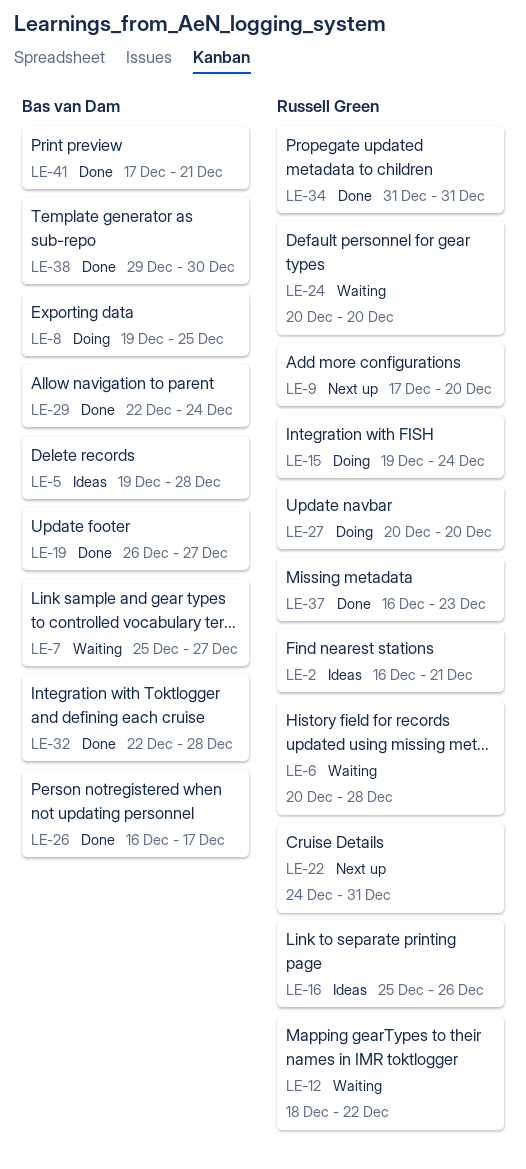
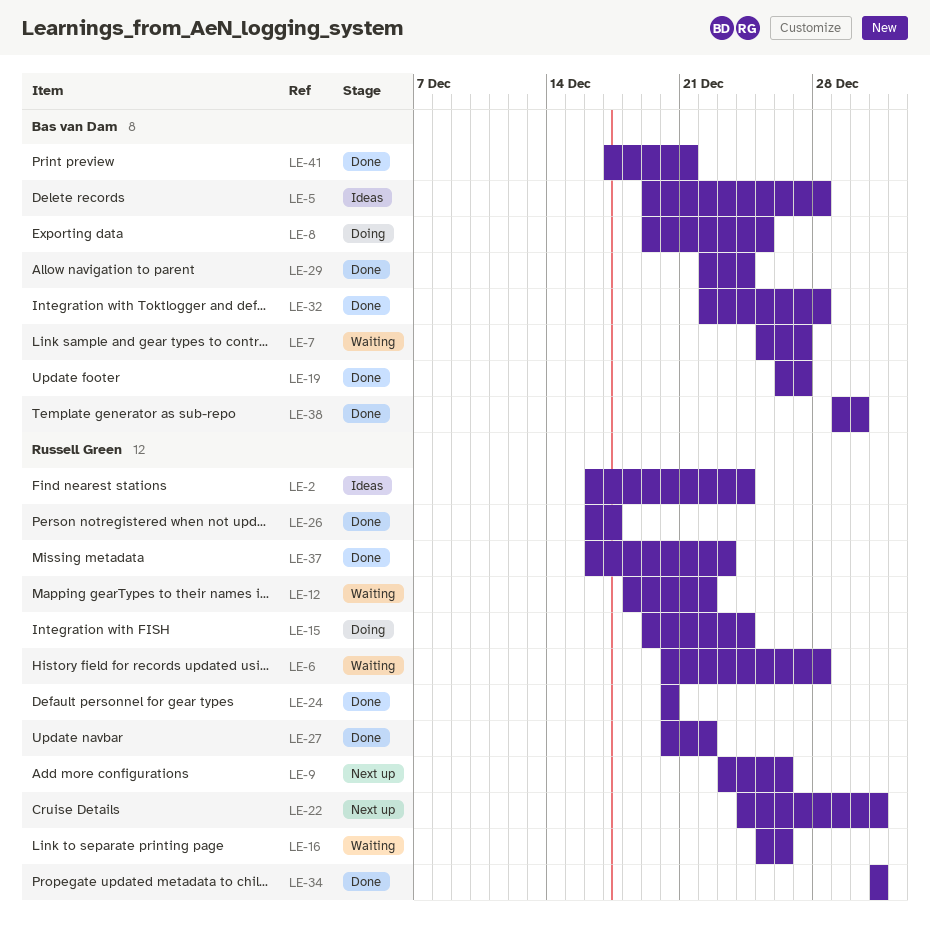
LE-2, due: Dec 21 -> Dec 24
LE-9, start: Dec 17 -> Dec 23
LE-9, due: Dec 20 -> Dec 26
LE-16, status: Ideas -> Waiting
LE-24, status: Waiting -> Done
LE-26, owner: Bas van Dam -> Russell Green
LE-27, status: Doing -> Done
LE-27, due: Dec 20 -> Dec 22

